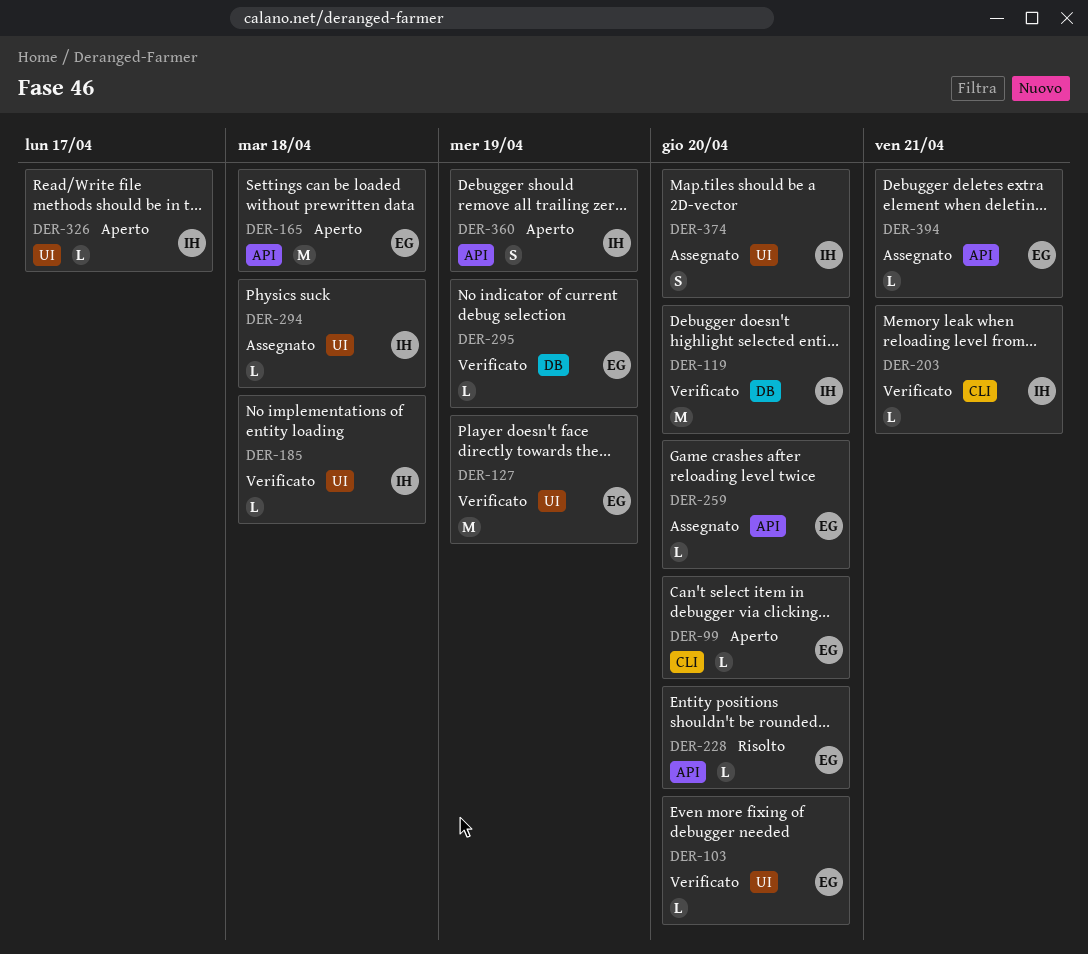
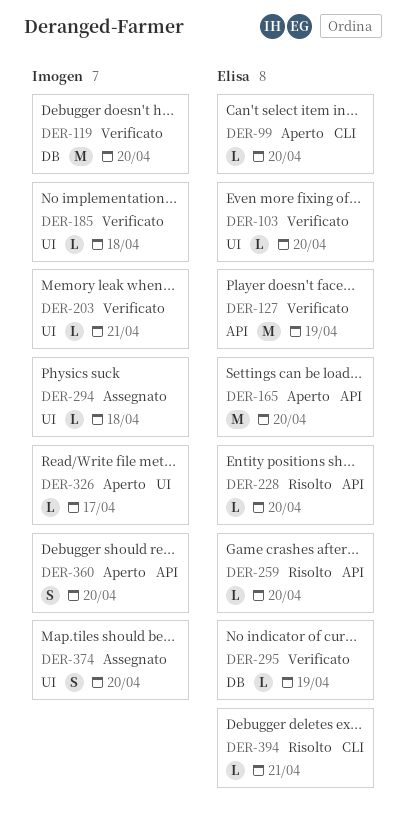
DER-127, label: UI -> API
DER-165, due: Apr 18 -> Apr 20
DER-203, label: CLI -> UI
DER-259, status: Assegnato -> Risolto
DER-360, due: Apr 19 -> Apr 20
DER-394, status: Assegnato -> Risolto
DER-394, label: API -> CLI

